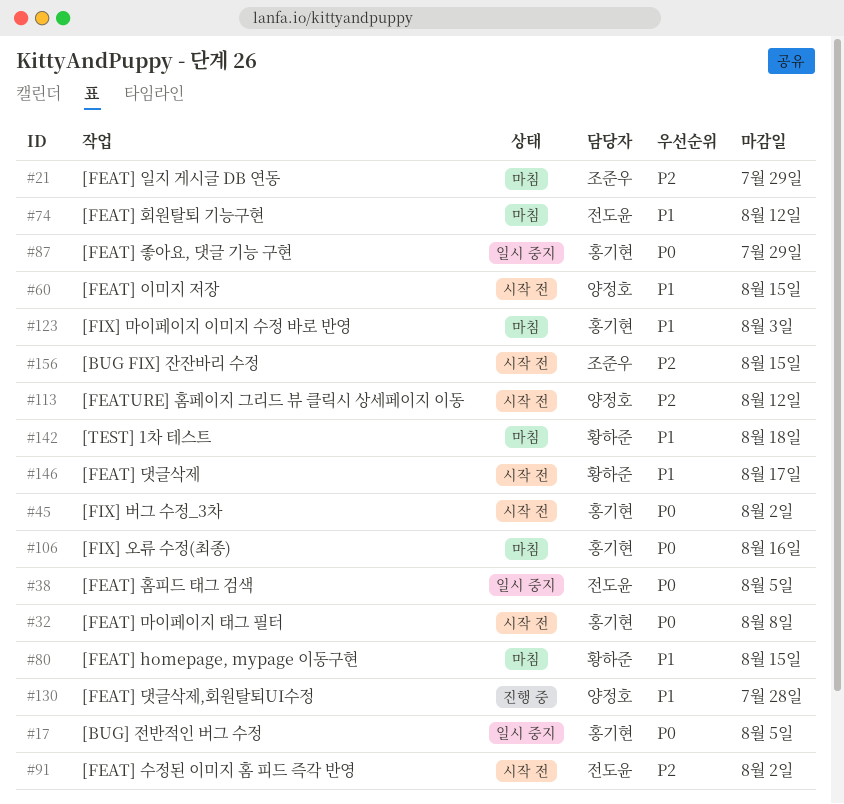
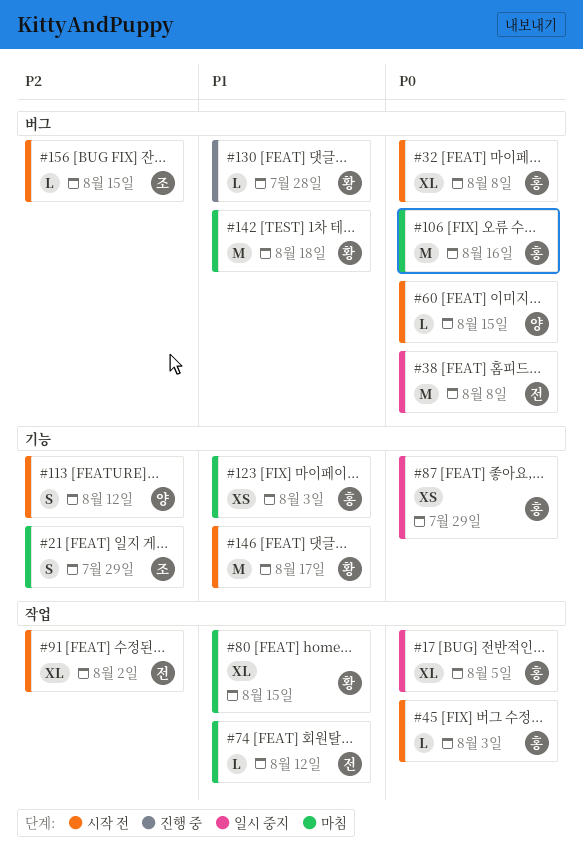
#38, due: Aug 5 -> Aug 8
#45, due: Aug 2 -> Aug 3
#60, priority: P1 -> P0
#130, owner: 양정호 -> 황하준

